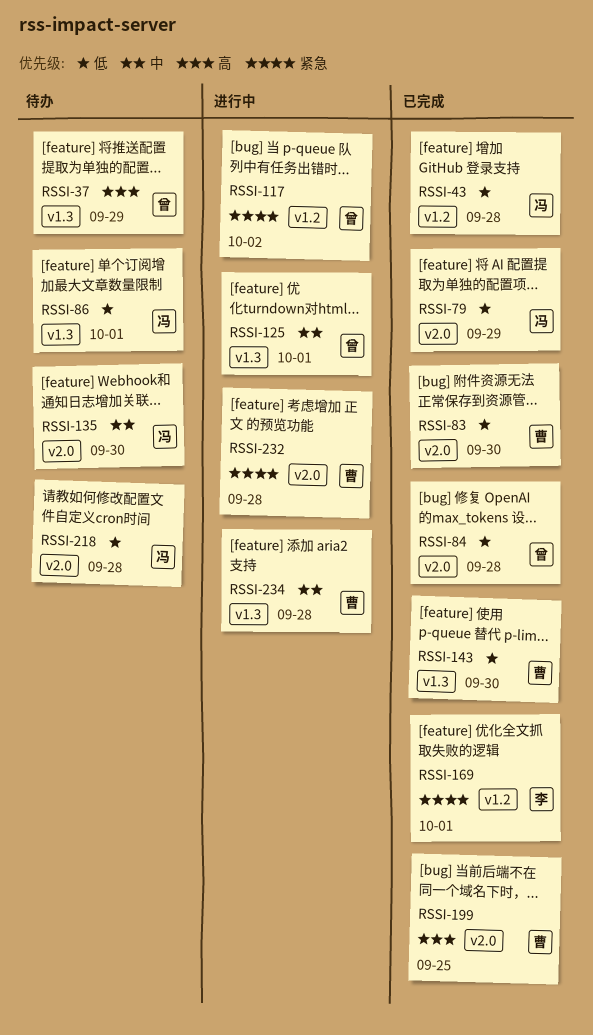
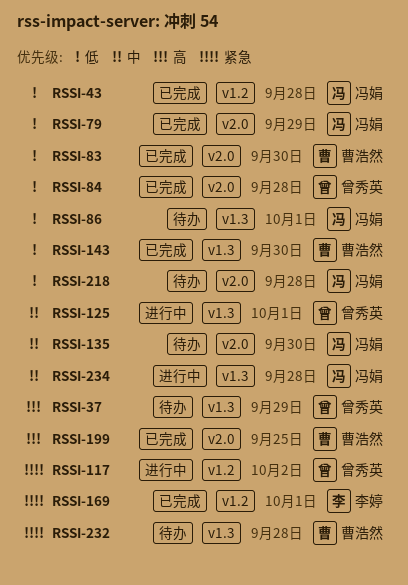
RSSI-232, status: 进行中 -> 待办
RSSI-232, label: v2.0 -> v1.3
RSSI-234, owner: 曹浩然 -> 冯娟

